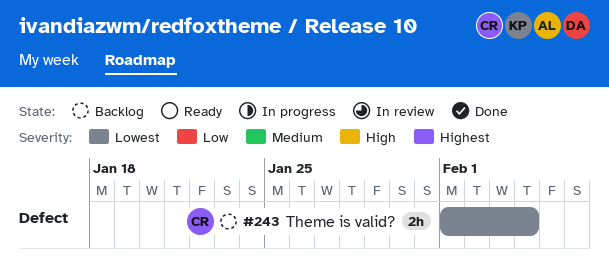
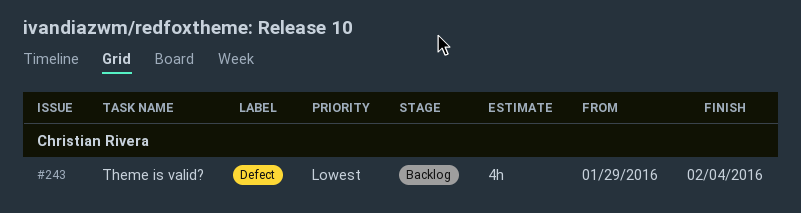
#243, estimate: 2h -> 4h
#243, start: Feb 1 -> Jan 29

